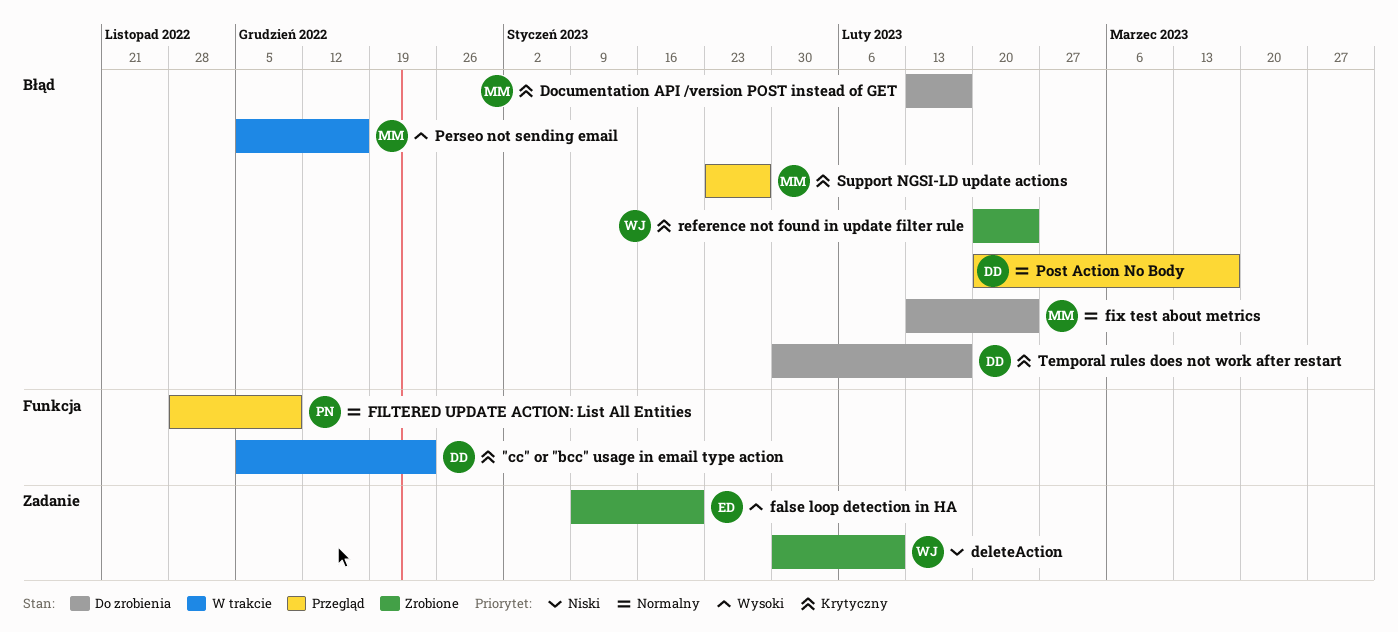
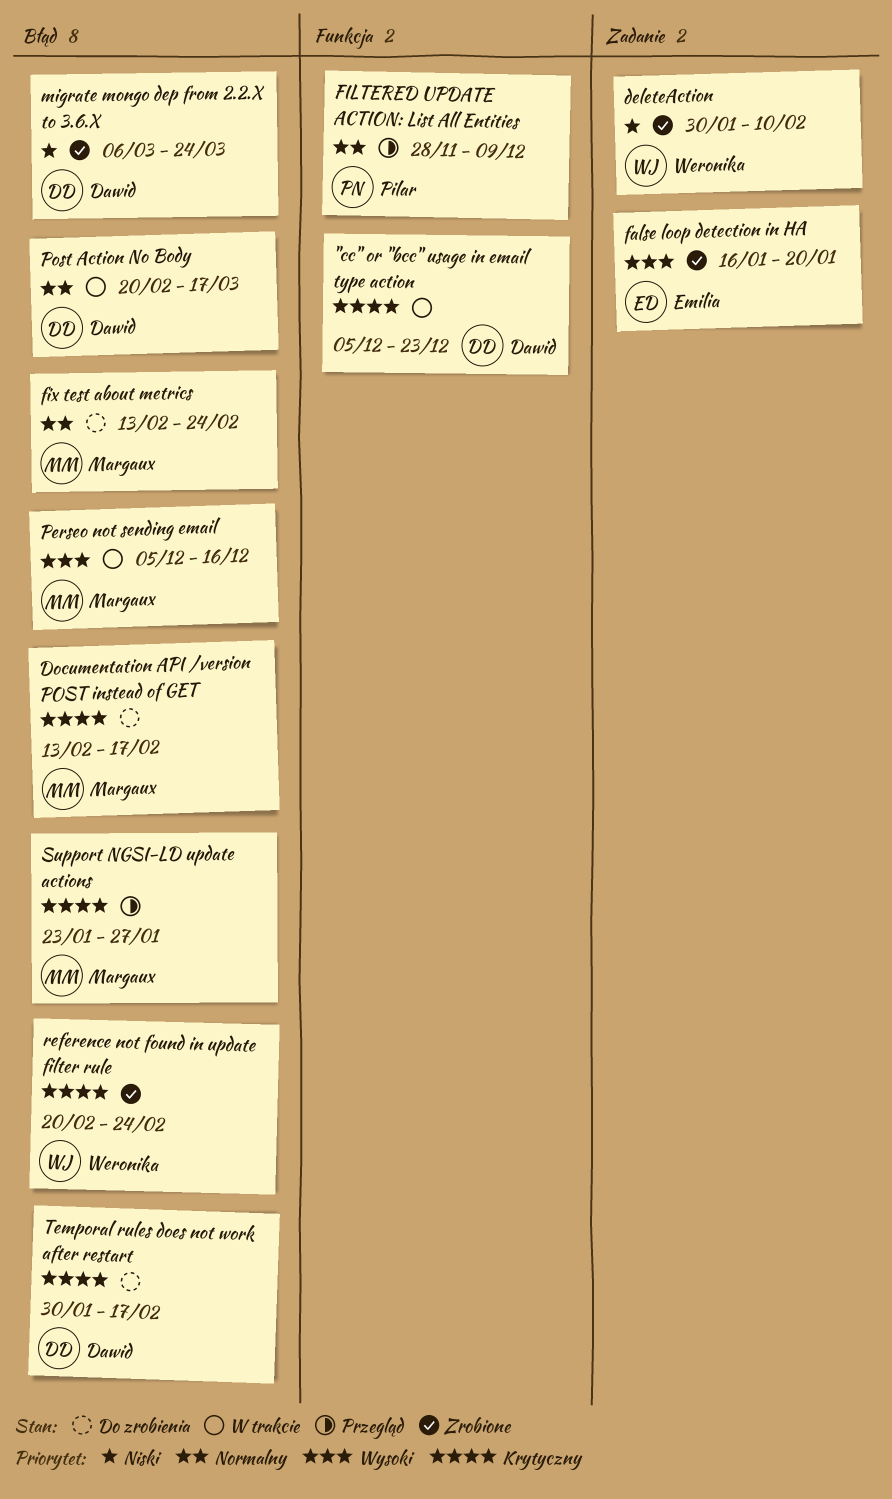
false loop detection in HA, start: Jan 9 -> Jan 16
migrate mongo dep from 2.2.X to 3.6.X: none -> present
Post Action No Body, status: Przegląd -> W trakcie

